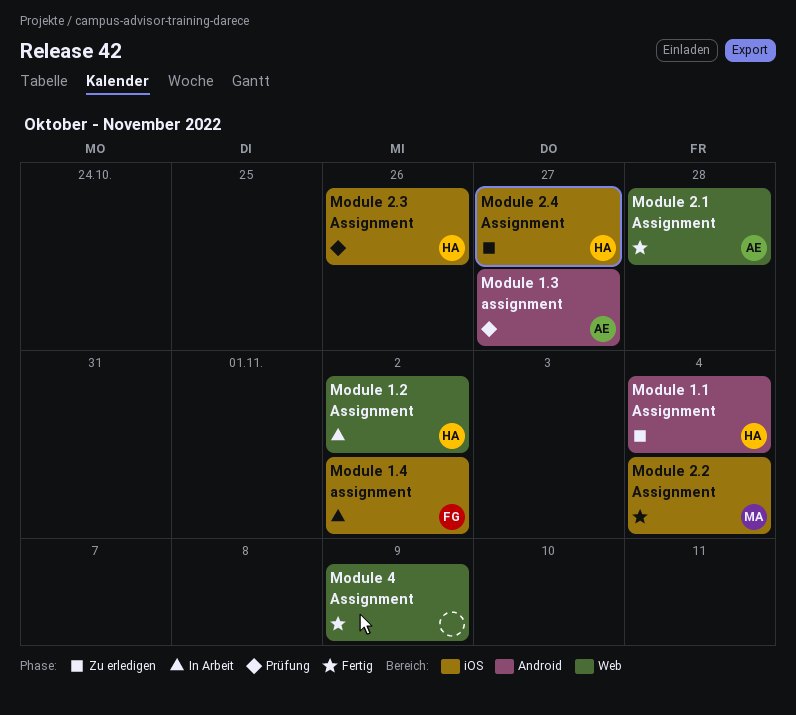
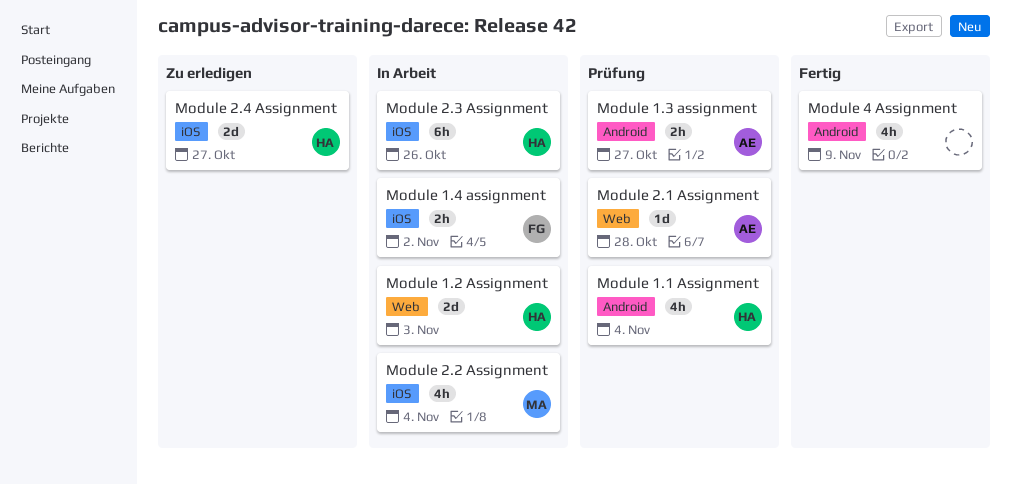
Module 1.1 Assignment, status: Zu erledigen -> Prüfung
Module 1.2 Assignment, due: Nov 2 -> Nov 3
Module 2.1 Assignment, status: Fertig -> Prüfung
Module 2.2 Assignment, status: Fertig -> In Arbeit
Module 2.3 Assignment, status: Prüfung -> In Arbeit
Module 4 Assignment, label: Web -> Android

